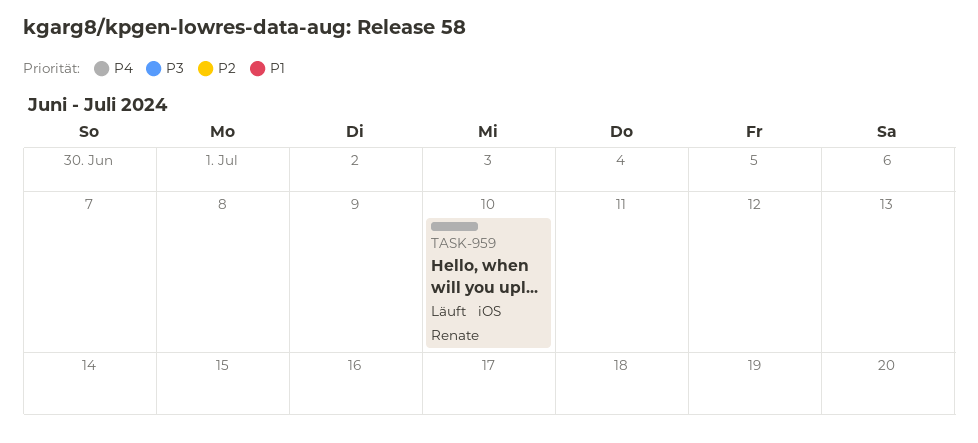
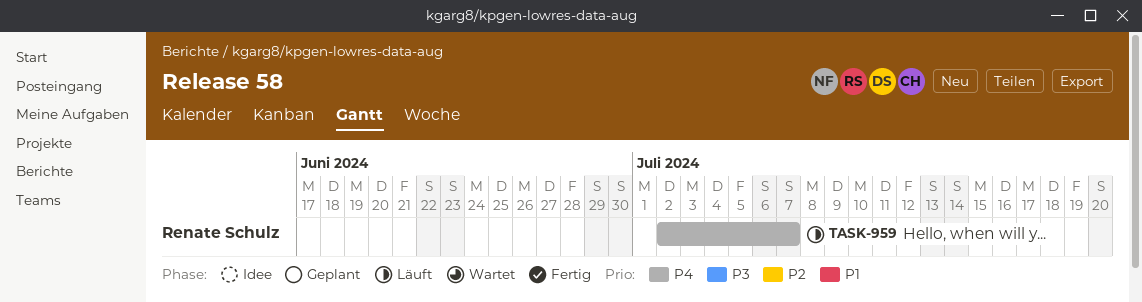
TASK-959, due: Jul 10 -> Jul 7

